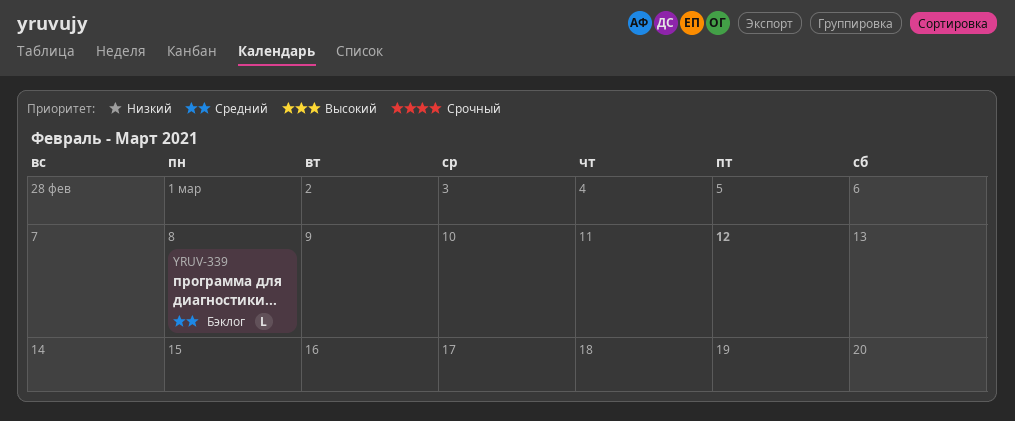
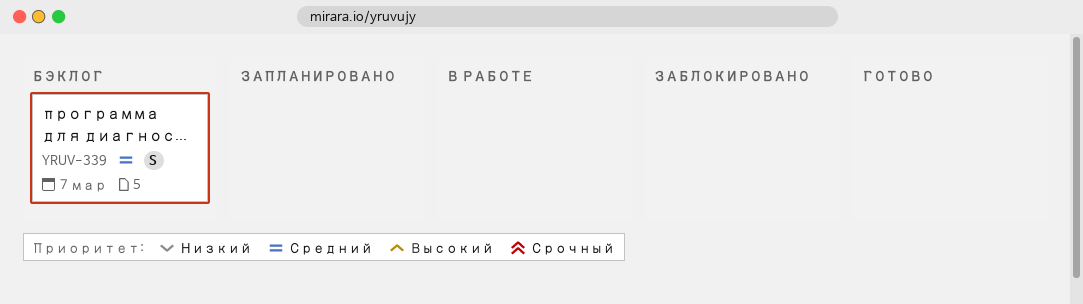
YRUV-339, estimate: L -> S
YRUV-339, due: Mar 8 -> Mar 7

